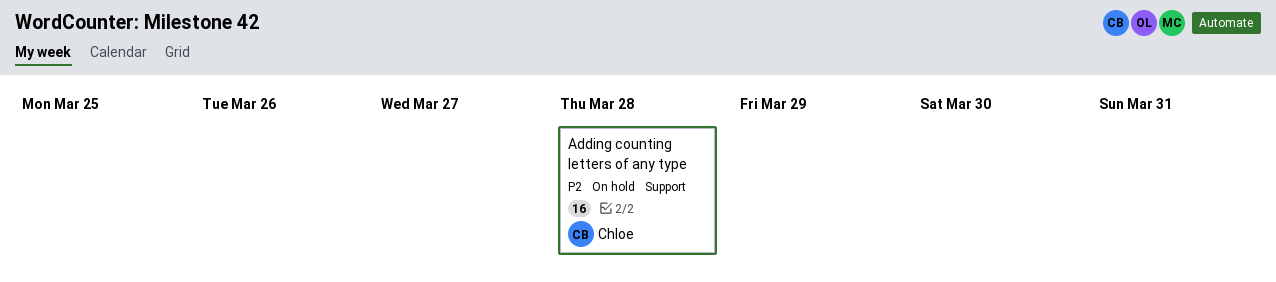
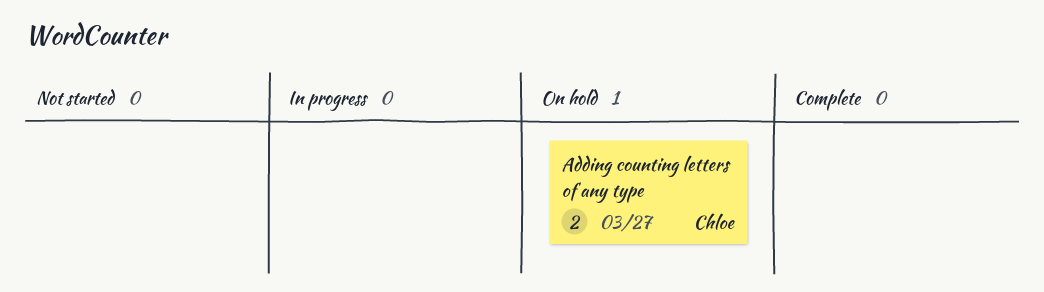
Adding counting letters of any type, estimate: 16 -> 2
Adding counting letters of any type, due: Mar 28 -> Mar 27

